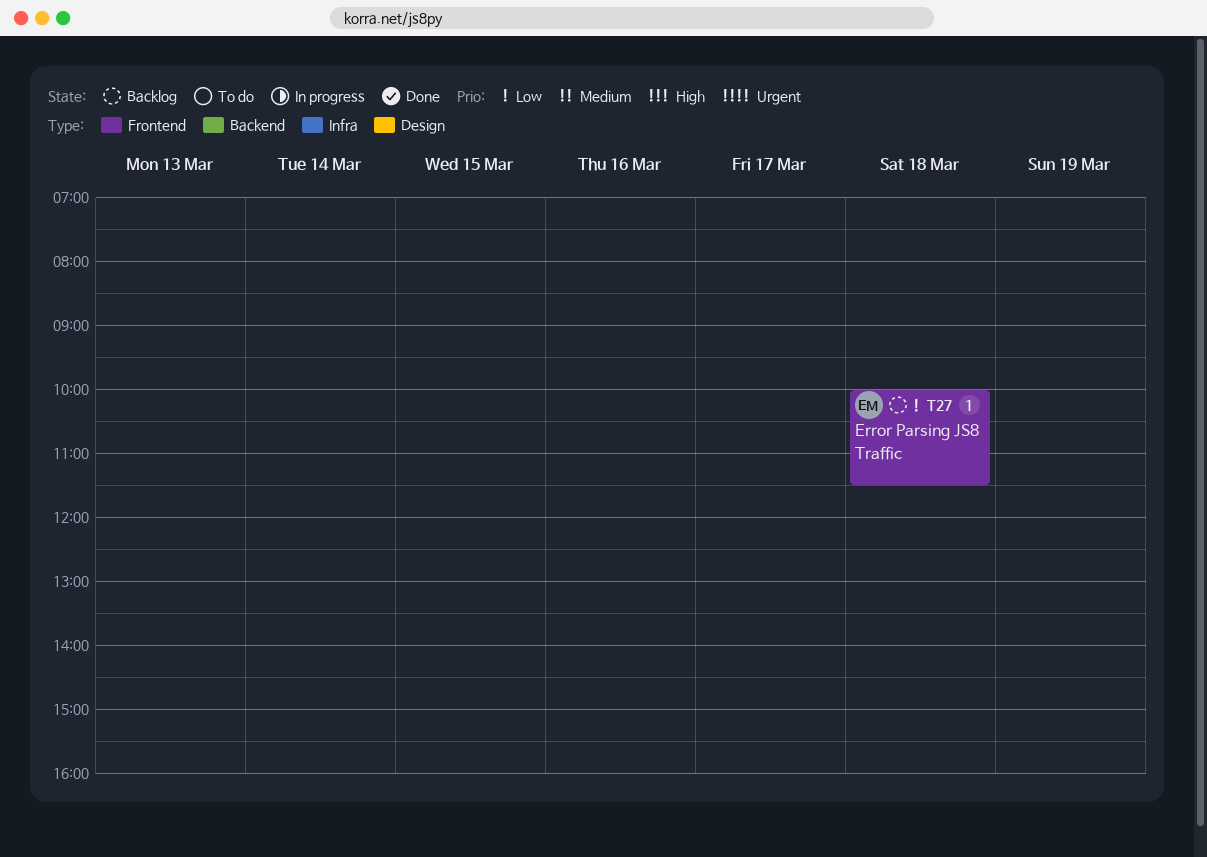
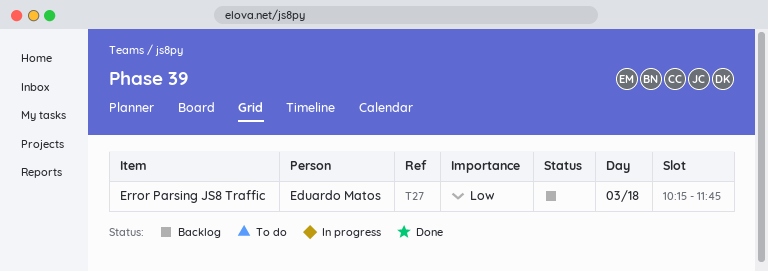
T27, begins: 10:00 -> 10:15
T27, ends: 11:30 -> 11:45

